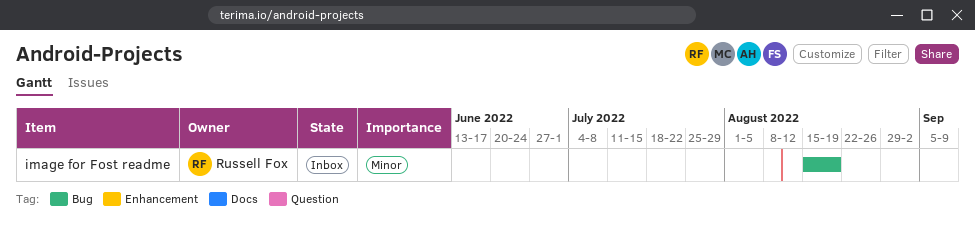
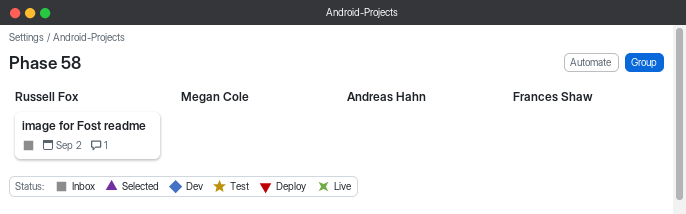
image for Fost readme, due: Aug 19 -> Sep 2

